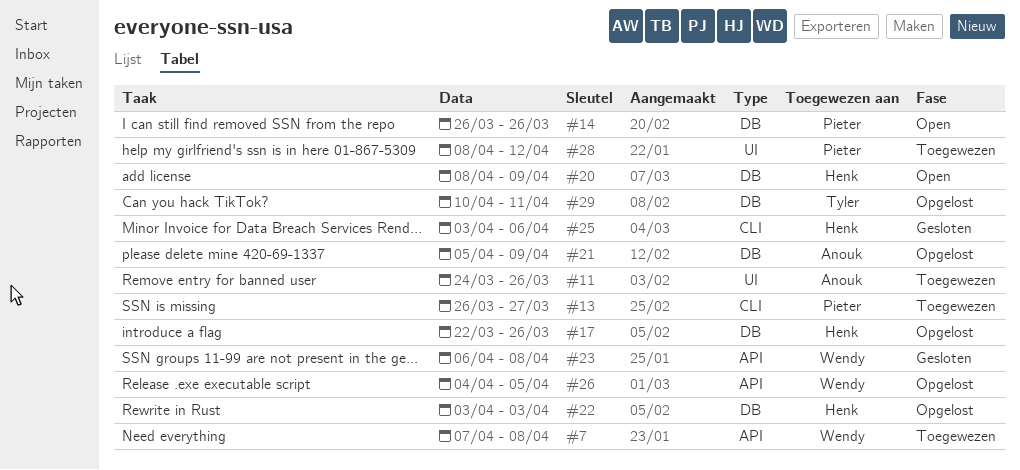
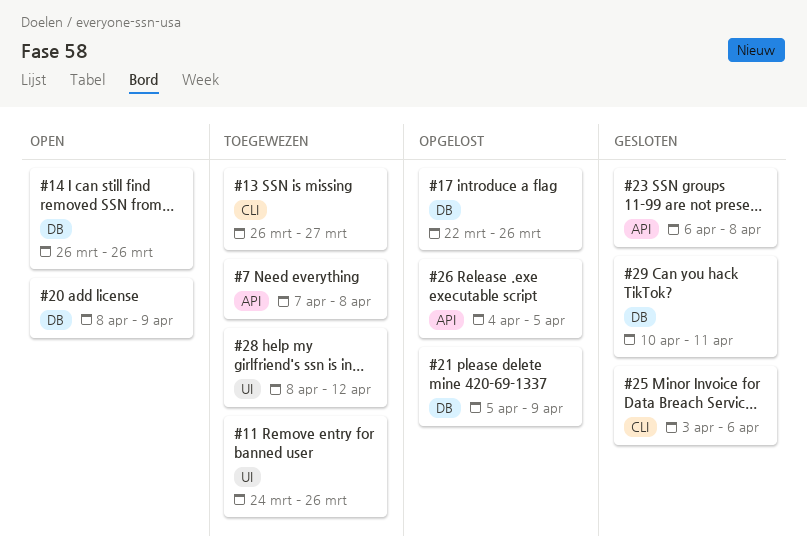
#22: present -> none
#29, status: Opgelost -> Gesloten

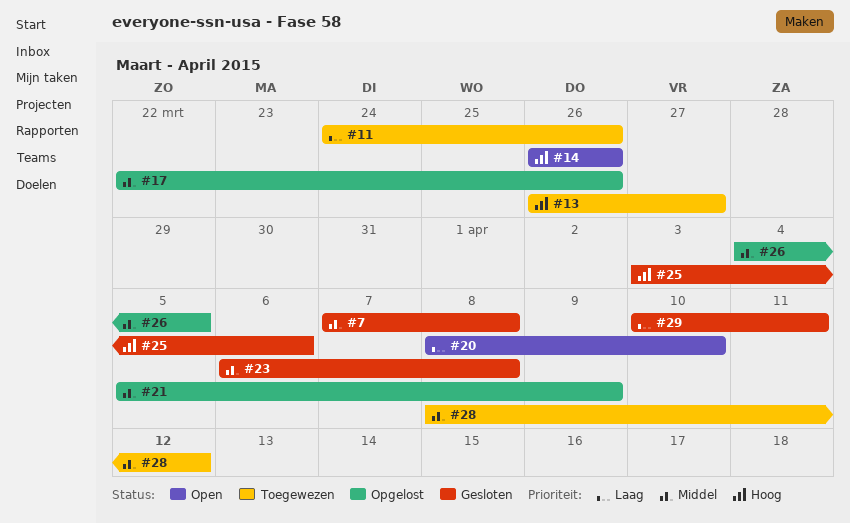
#7, status: Toegewezen -> Gesloten
#20, due: Apr 9 -> Apr 10

